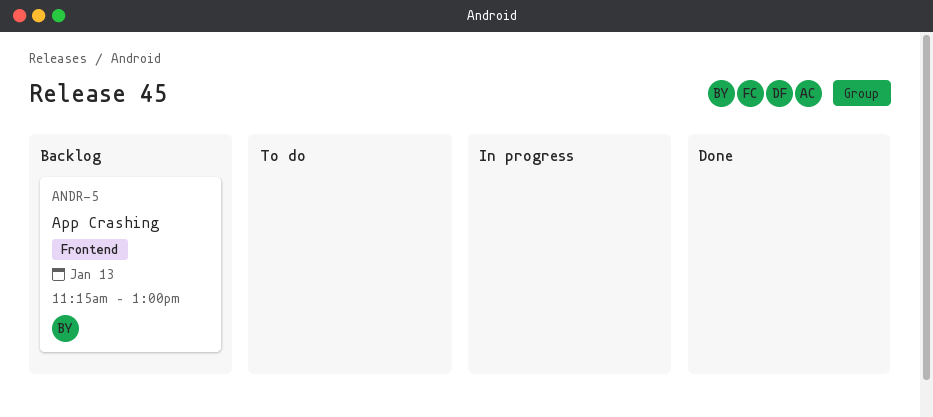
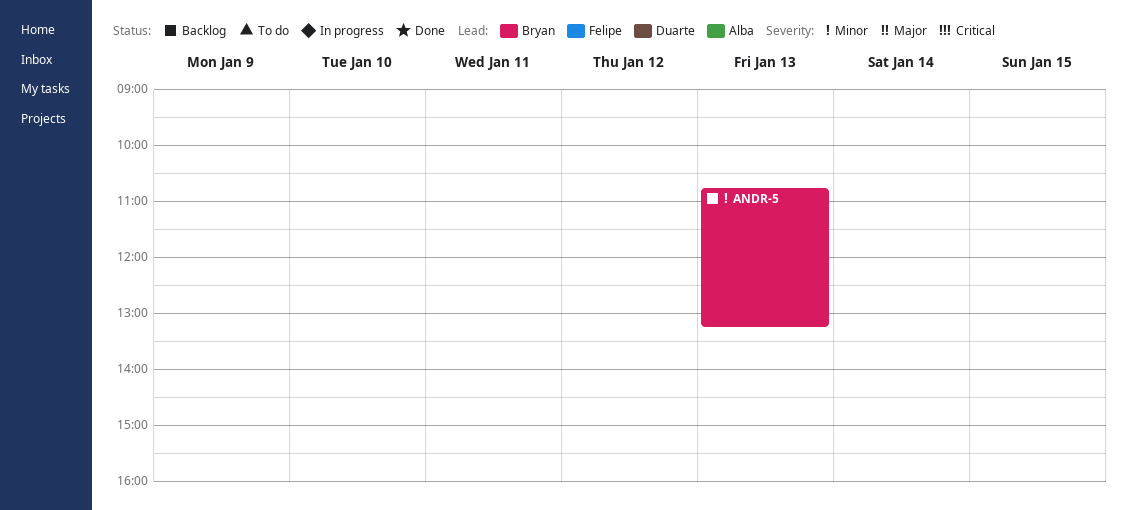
ANDR-5, begins: 11:15 -> 10:45
ANDR-5, ends: 13:00 -> 13:15

